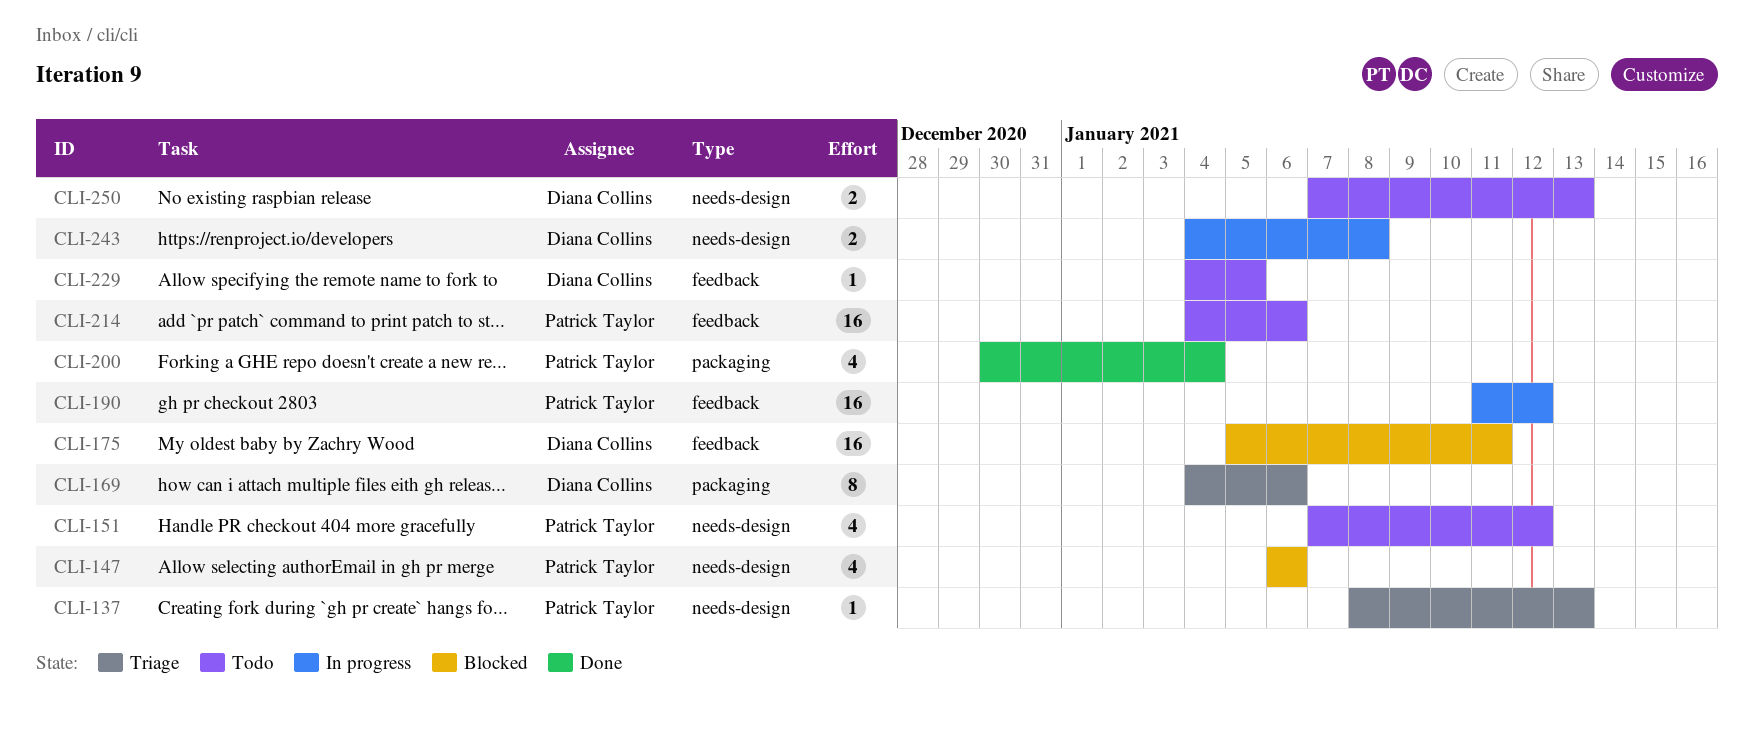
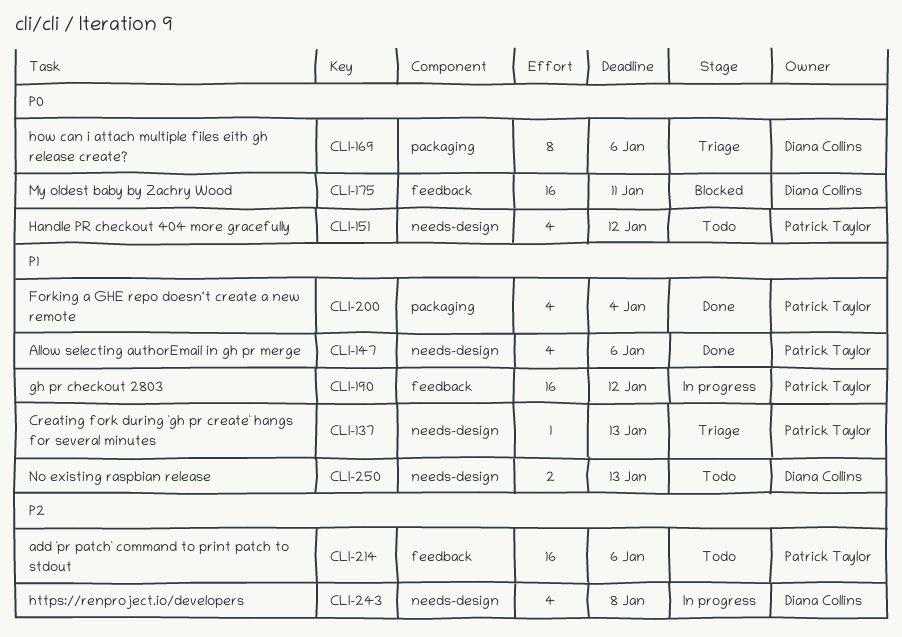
CLI-147, status: Blocked -> Done
CLI-229: present -> none
CLI-243, estimate: 2 -> 4

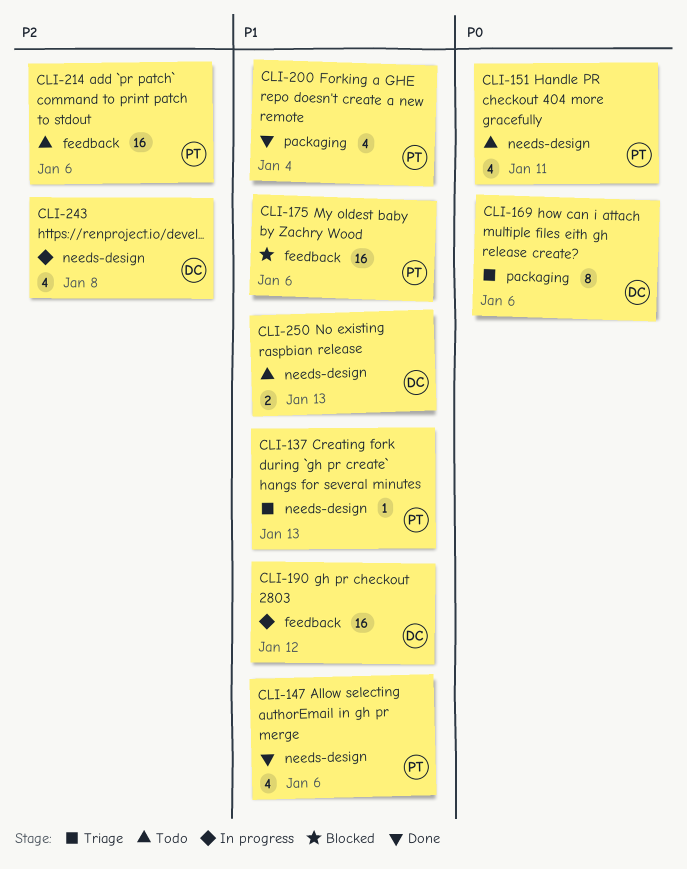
CLI-151, due: Jan 12 -> Jan 11
CLI-175, owner: Diana Collins -> Patrick Taylor
CLI-175, priority: P0 -> P1
CLI-175, due: Jan 11 -> Jan 6
CLI-190, owner: Patrick Taylor -> Diana Collins

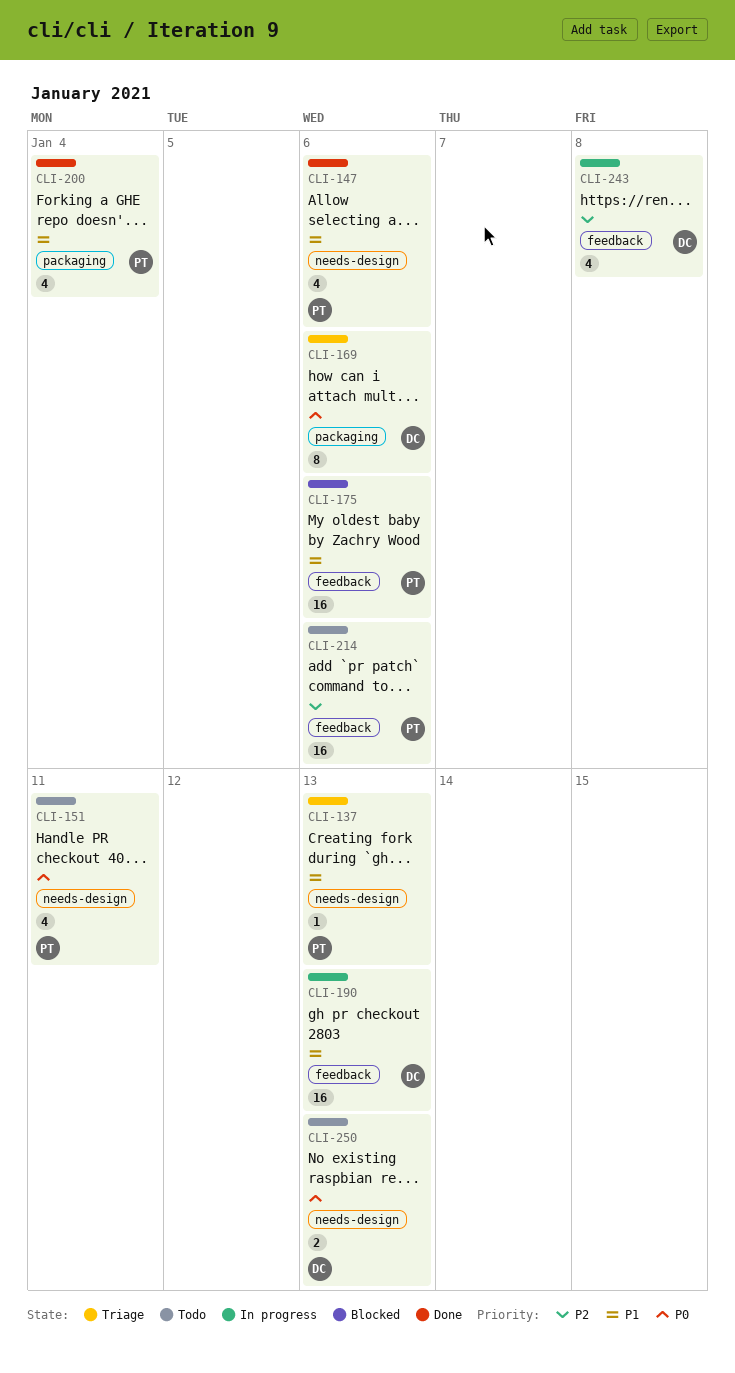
CLI-190, due: Jan 12 -> Jan 13
CLI-243, label: needs-design -> feedback
CLI-250, priority: P1 -> P0

